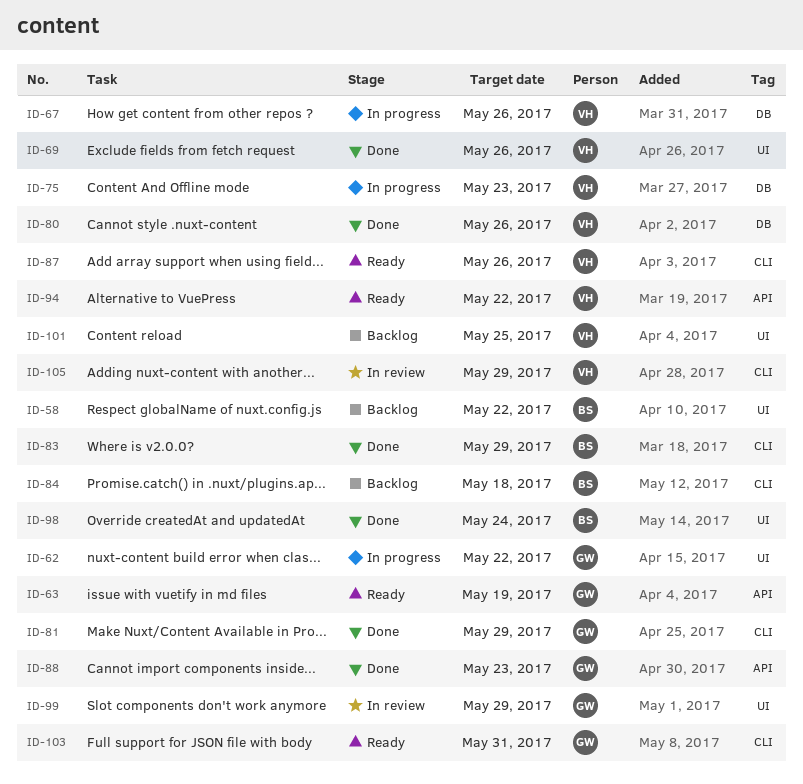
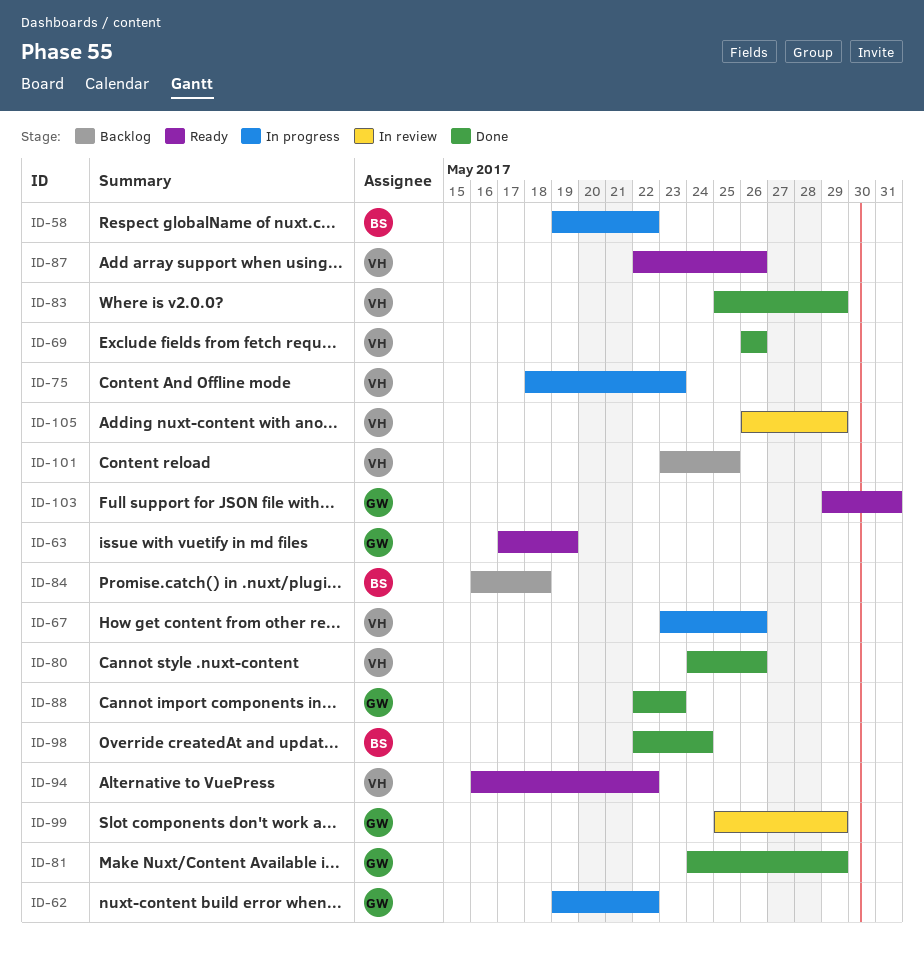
ID-58, status: Backlog -> In progress
ID-83, owner: BS -> VH

